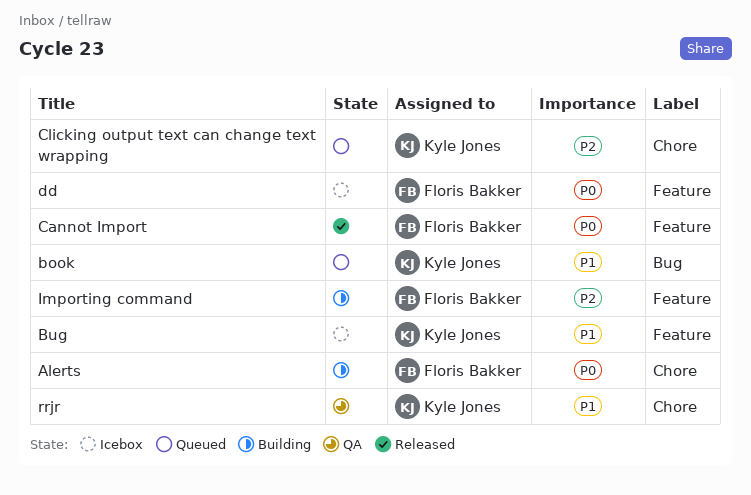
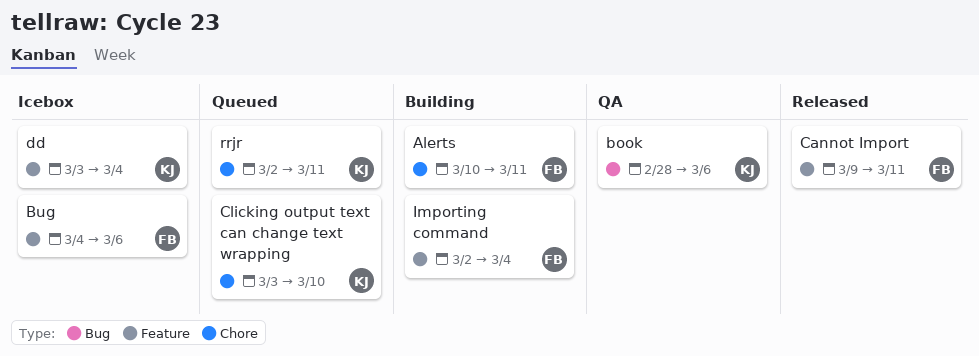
book, status: Queued -> QA
Bug, owner: Kyle Jones -> Floris Bakker
dd, owner: Floris Bakker -> Kyle Jones
rrjr, status: QA -> Queued

